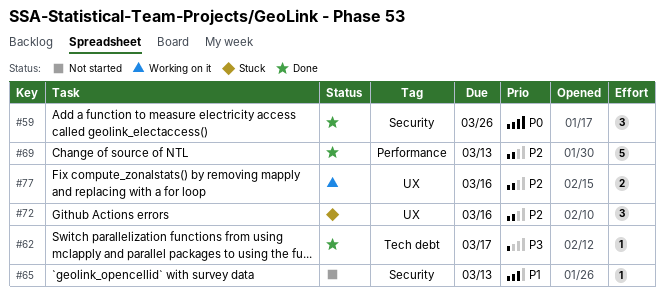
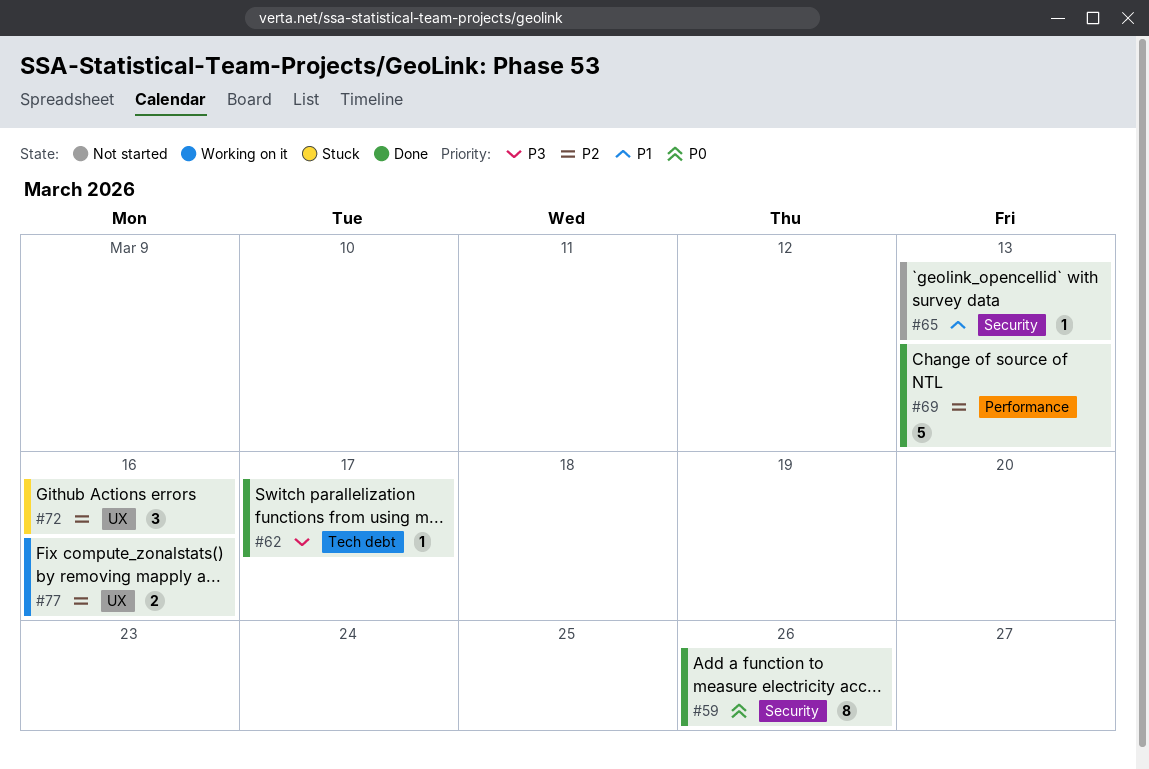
#59, estimate: 3 -> 8

